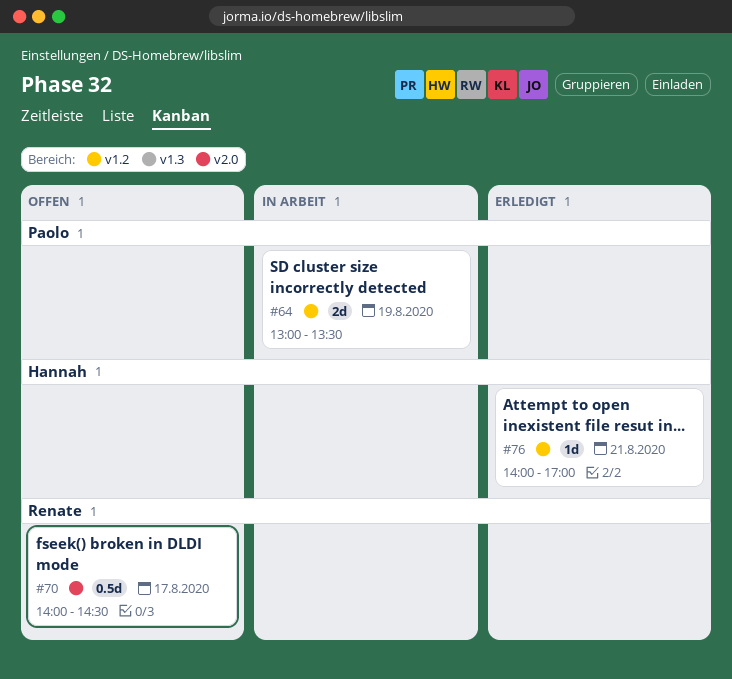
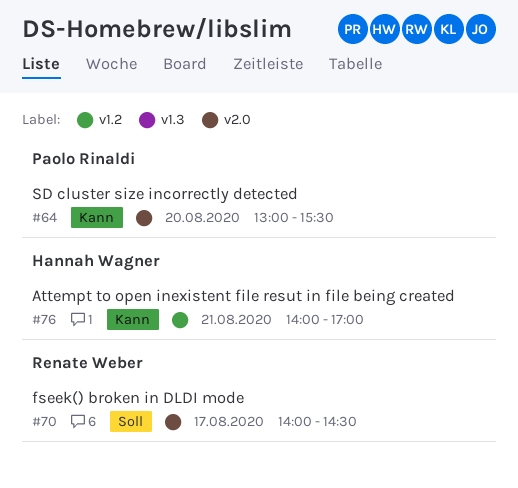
#64, label: v1.2 -> v2.0
#64, day: Aug 19 -> Aug 20
#64, ends: 13:30 -> 15:30

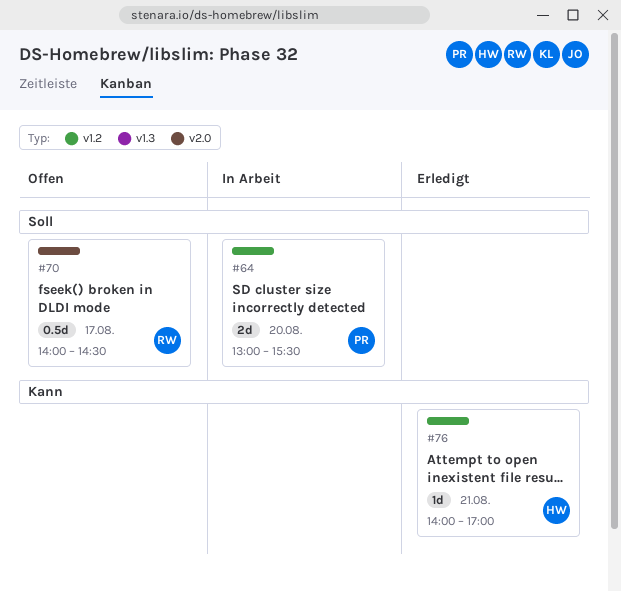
#64, priority: Kann -> Soll
#64, label: v2.0 -> v1.2

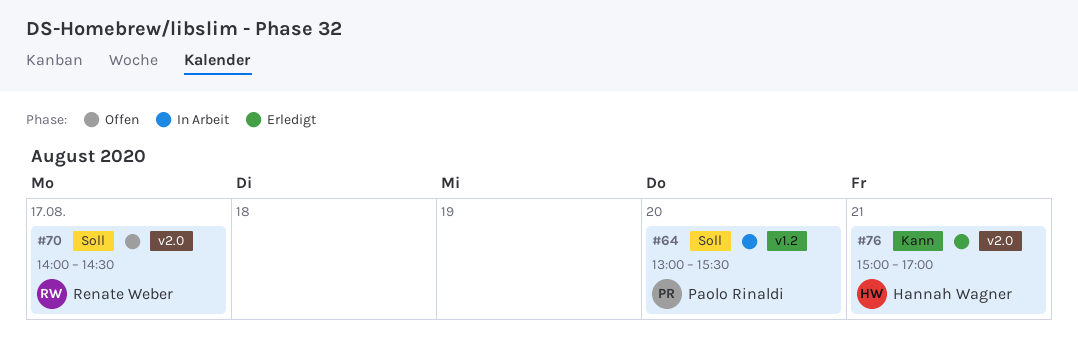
#76, label: v1.2 -> v2.0
#76, begins: 14:00 -> 15:00

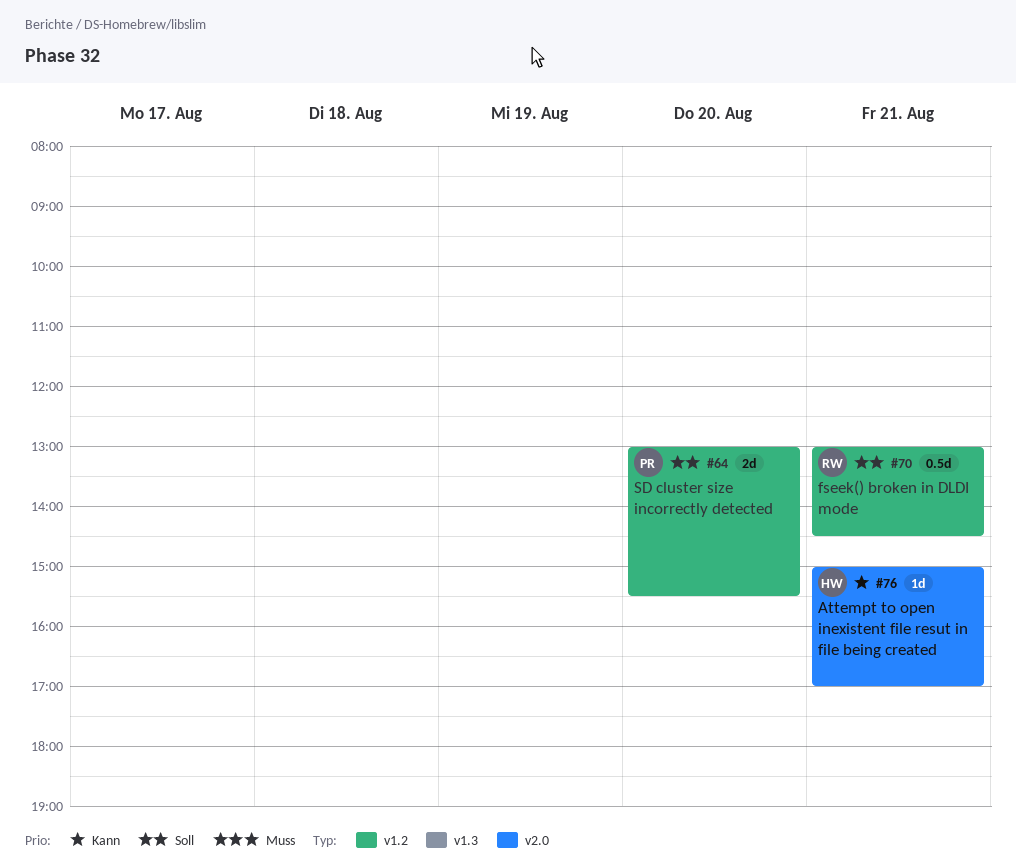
#70, label: v2.0 -> v1.2
#70, day: Aug 17 -> Aug 21
#70, begins: 14:00 -> 13:00

